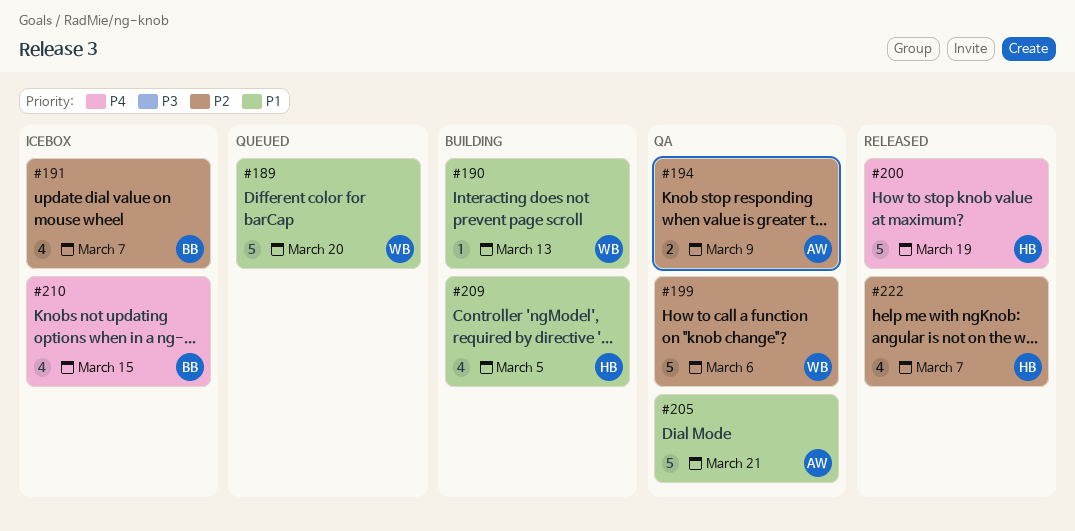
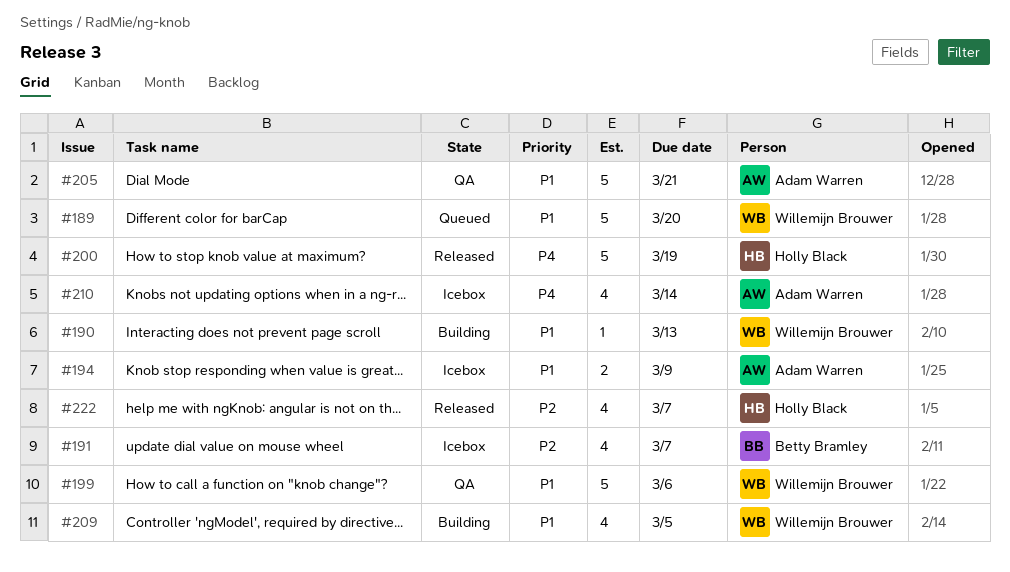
#194, status: QA -> Icebox
#194, priority: P2 -> P1
#199, priority: P2 -> P1
#209, owner: Holly Black -> Willemijn Brouwer
#210, owner: Betty Bramley -> Adam Warren
#210, due: Mar 15 -> Mar 14

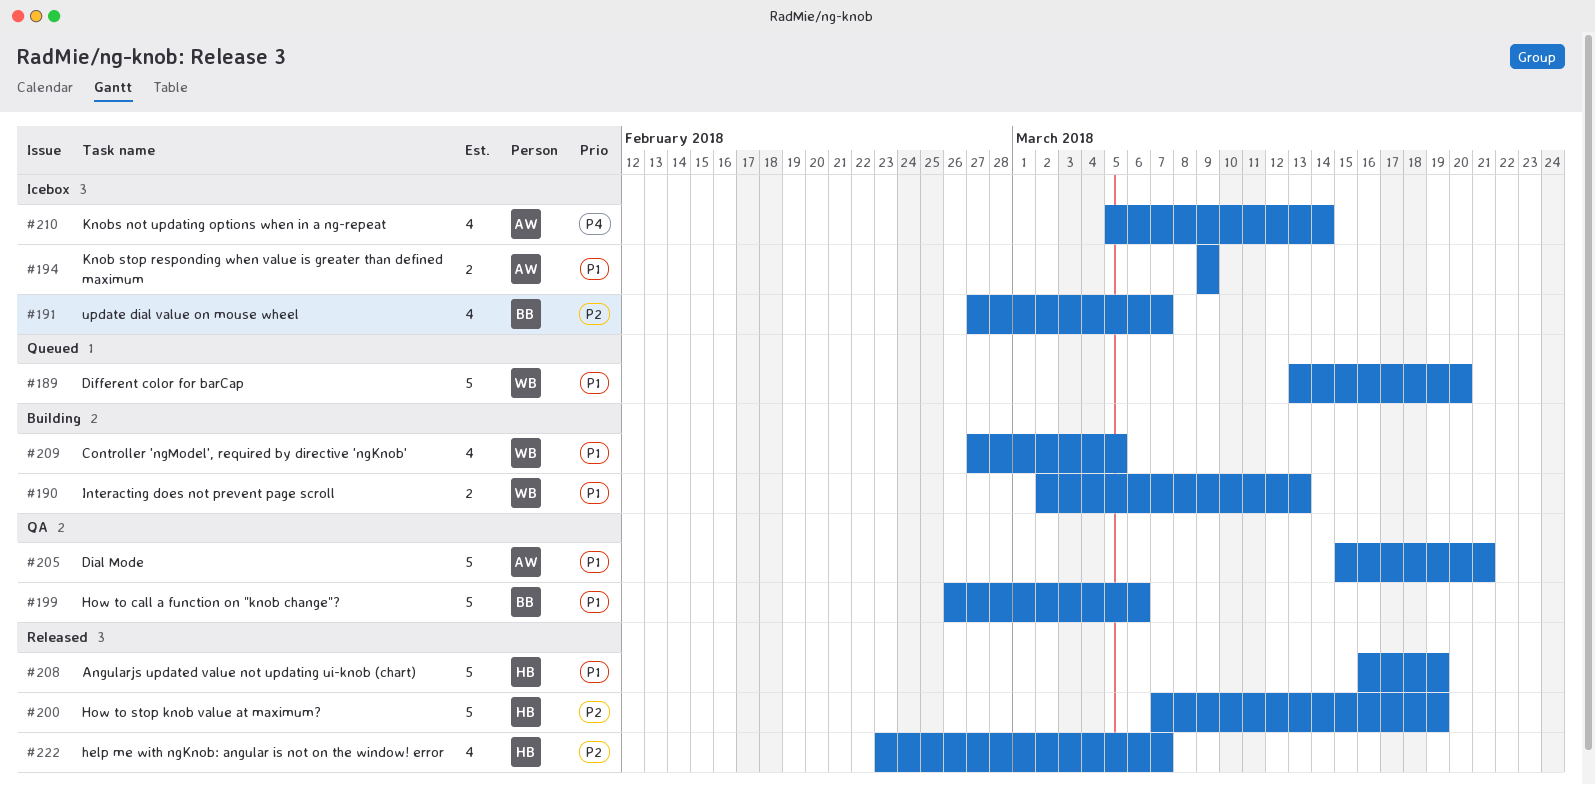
#190, estimate: 1 -> 2
#199, owner: Willemijn Brouwer -> Betty Bramley
#200, priority: P4 -> P2
#208: none -> present

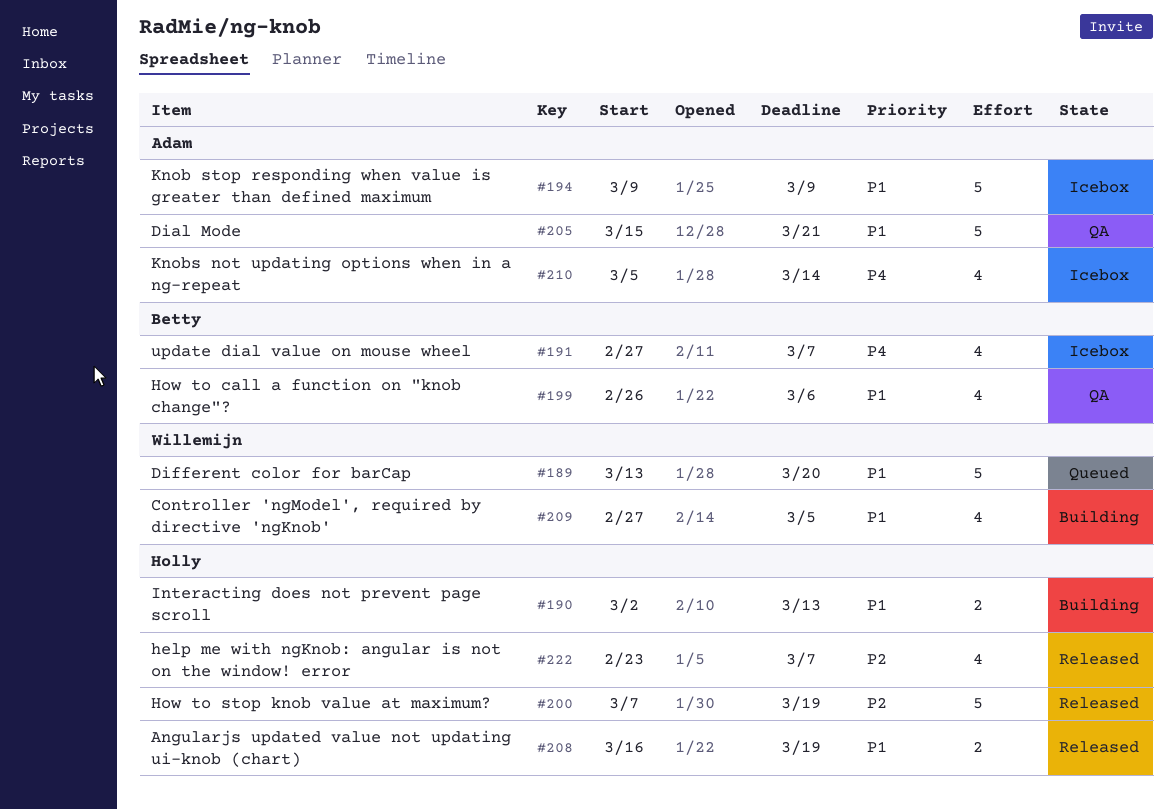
#190, owner: Willemijn -> Holly
#191, priority: P2 -> P4
#194, estimate: 2 -> 5
#199, estimate: 5 -> 4
#208, estimate: 5 -> 2

